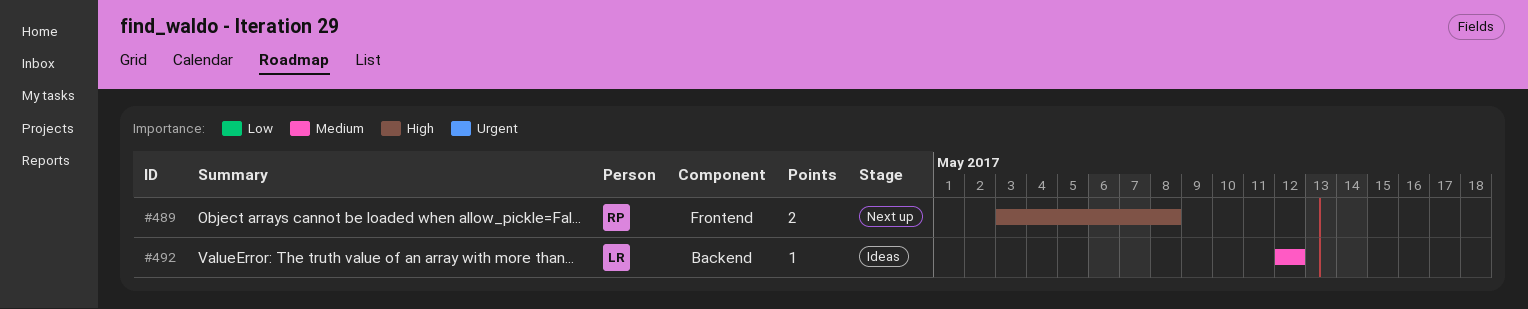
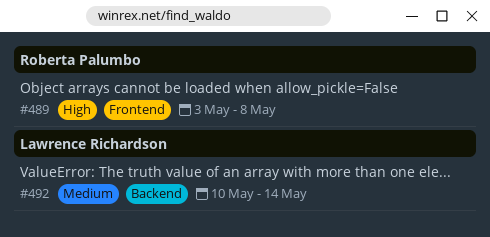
#492, start: May 12 -> May 10
#492, due: May 12 -> May 14

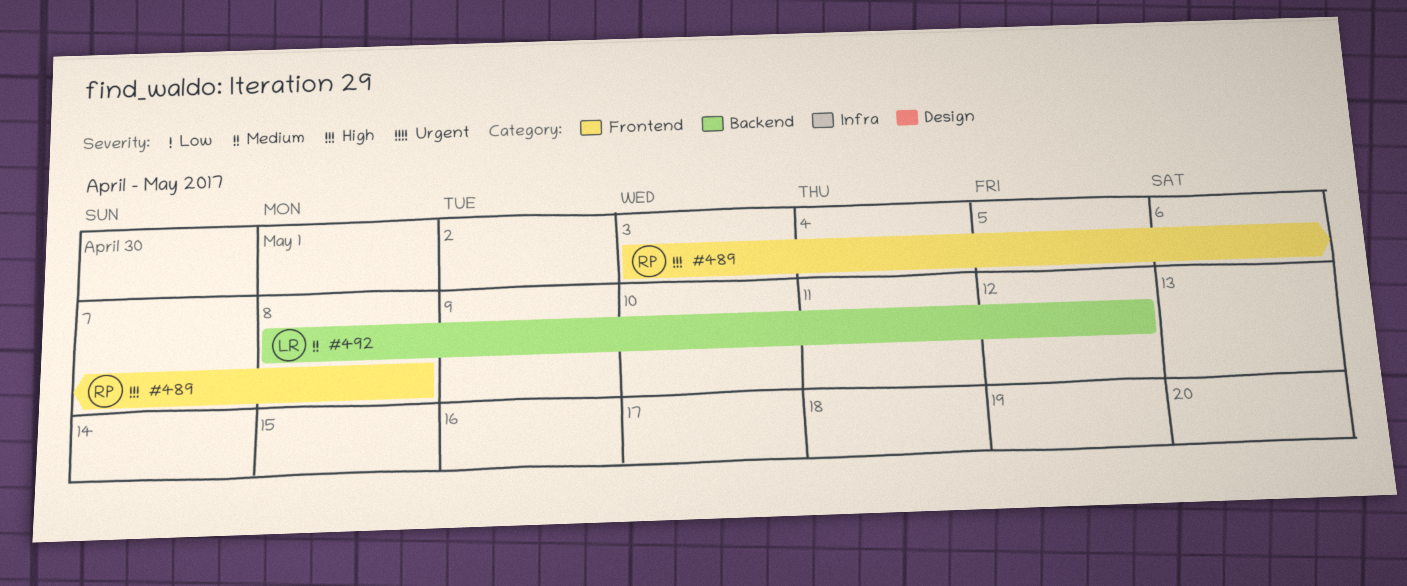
#492, start: May 10 -> May 8
#492, due: May 14 -> May 12

